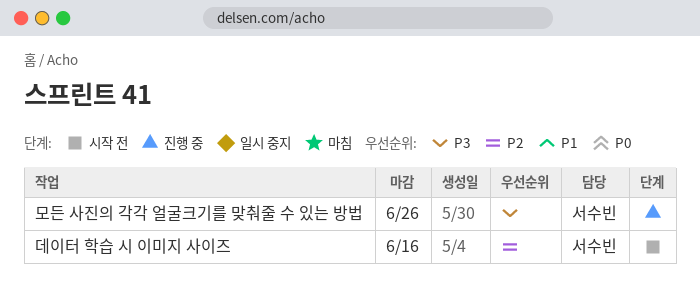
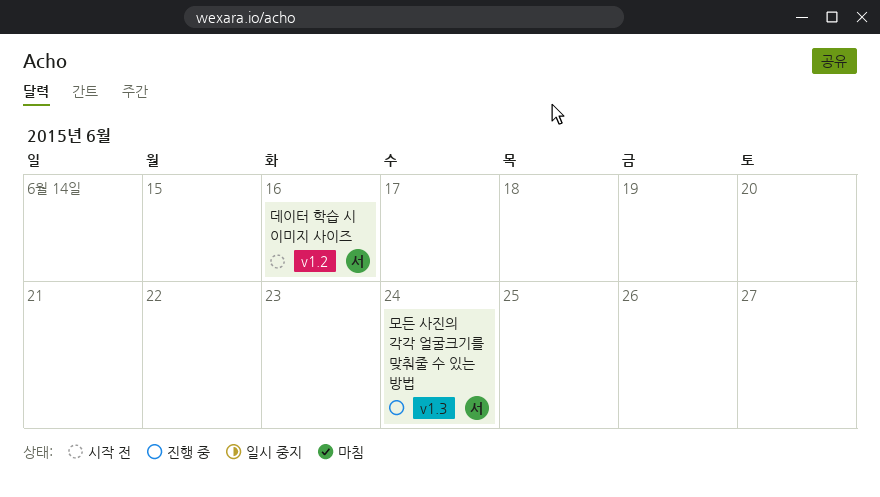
모든 사진의 각각 얼굴크기를 맞춰줄 수 있는 방법, due: Jun 26 -> Jun 24

